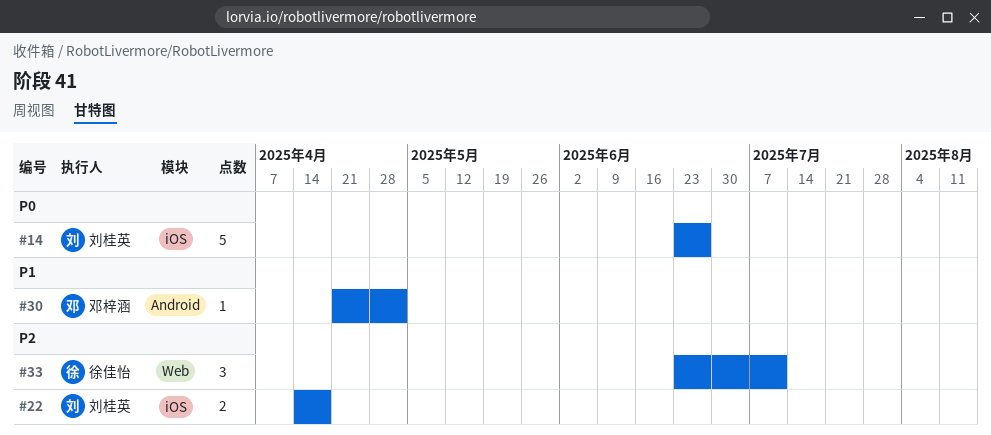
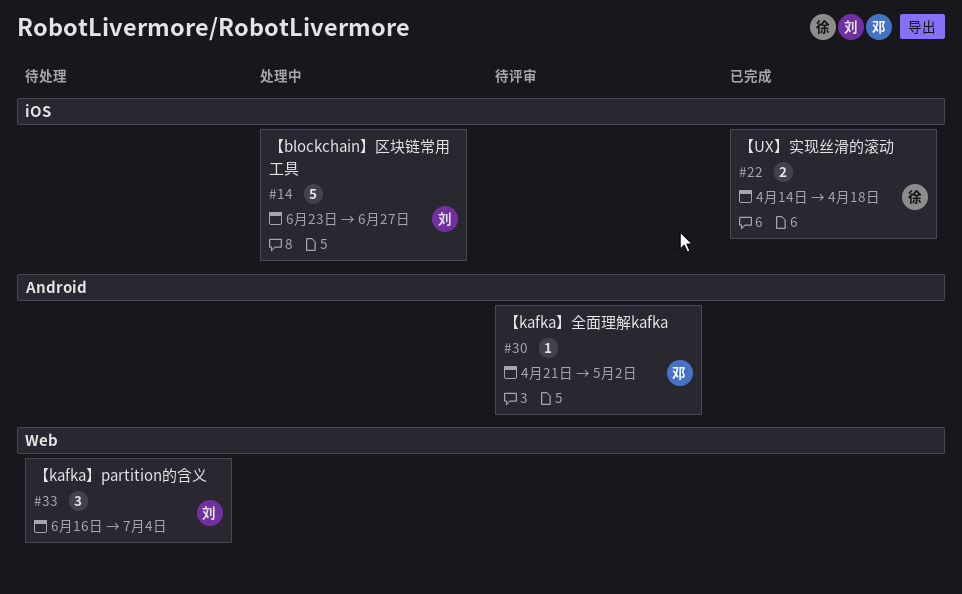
#22, owner: 刘桂英 -> 徐佳怡
#33, owner: 徐佳怡 -> 刘桂英
#33, start: Jun 23 -> Jun 16
#33, due: Jul 11 -> Jul 4

